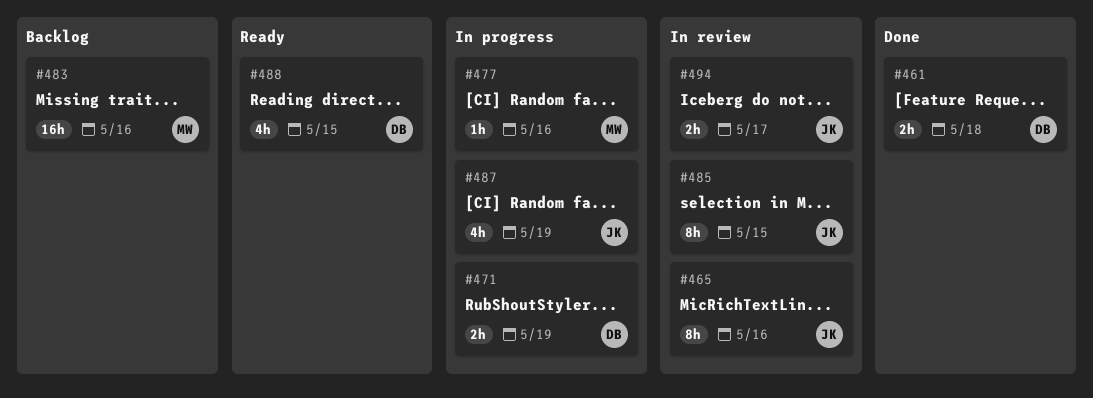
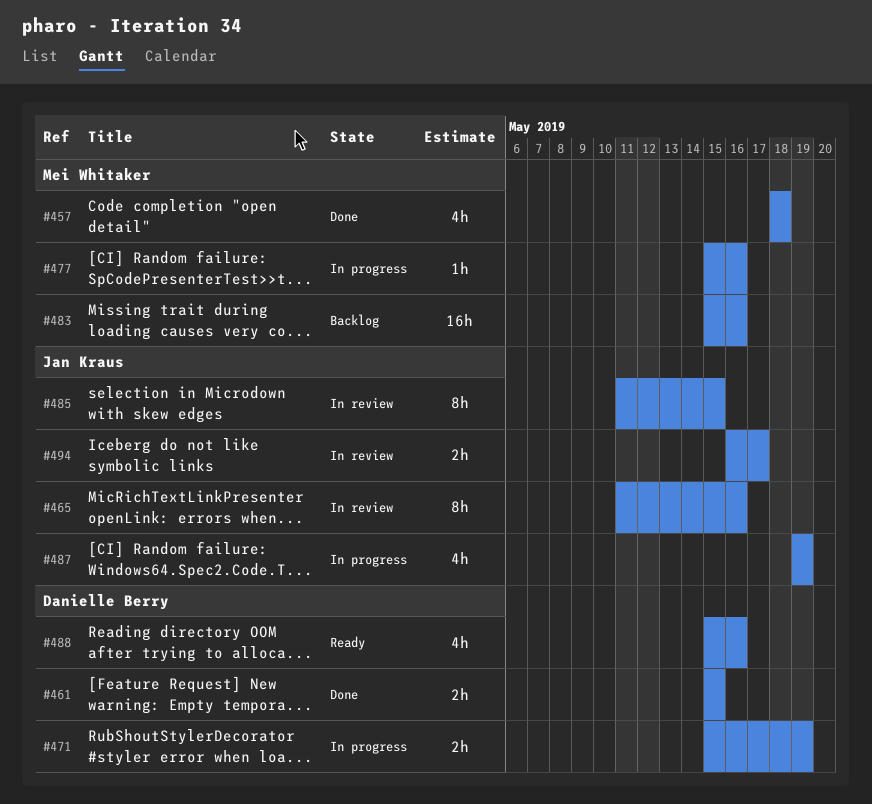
#457: none -> present
#461, due: May 18 -> May 15
#488, due: May 15 -> May 16

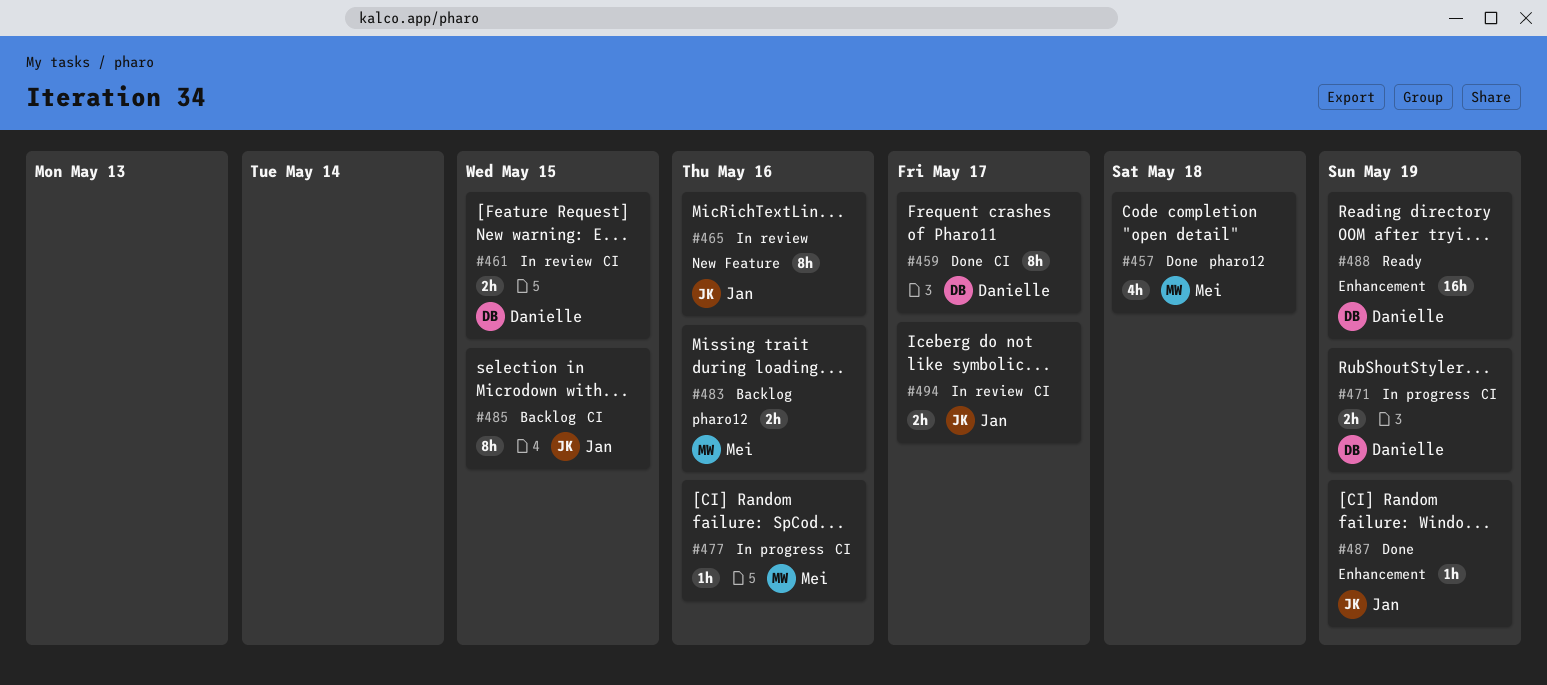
#459: none -> present
#461, status: Done -> In review
#483, estimate: 16h -> 2h
#485, status: In review -> Backlog
#487, status: In progress -> Done
#487, estimate: 4h -> 1h
#488, estimate: 4h -> 16h
#488, due: May 16 -> May 19

